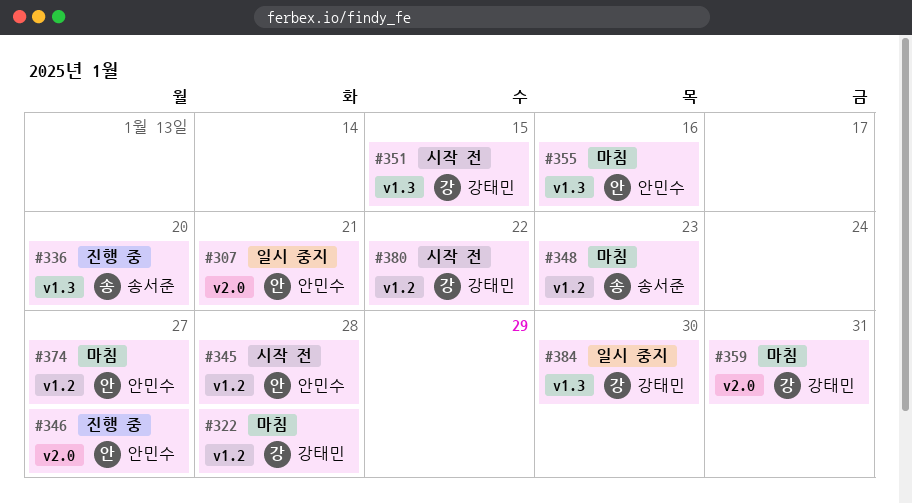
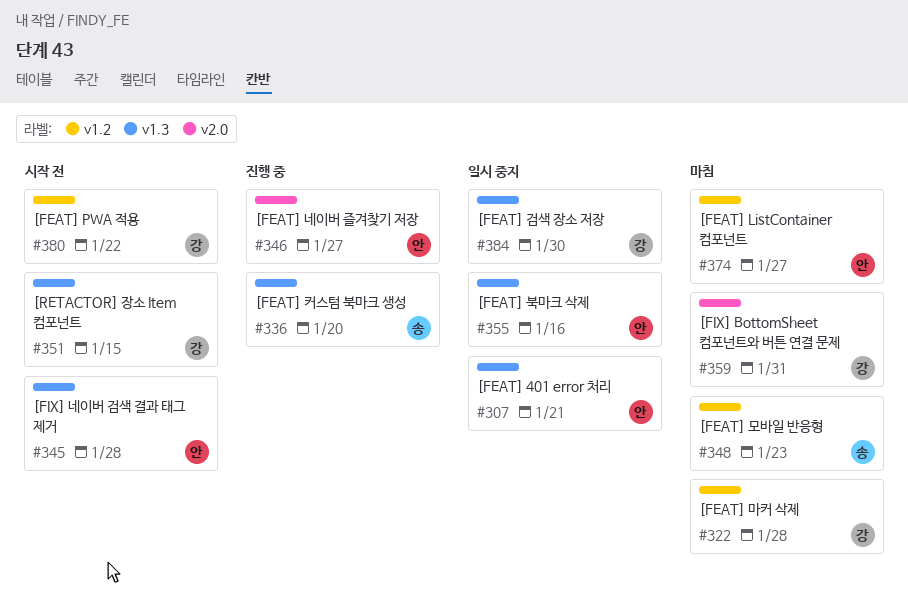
#307, label: v2.0 -> v1.3
#345, label: v1.2 -> v1.3
#355, status: 마침 -> 일시 중지

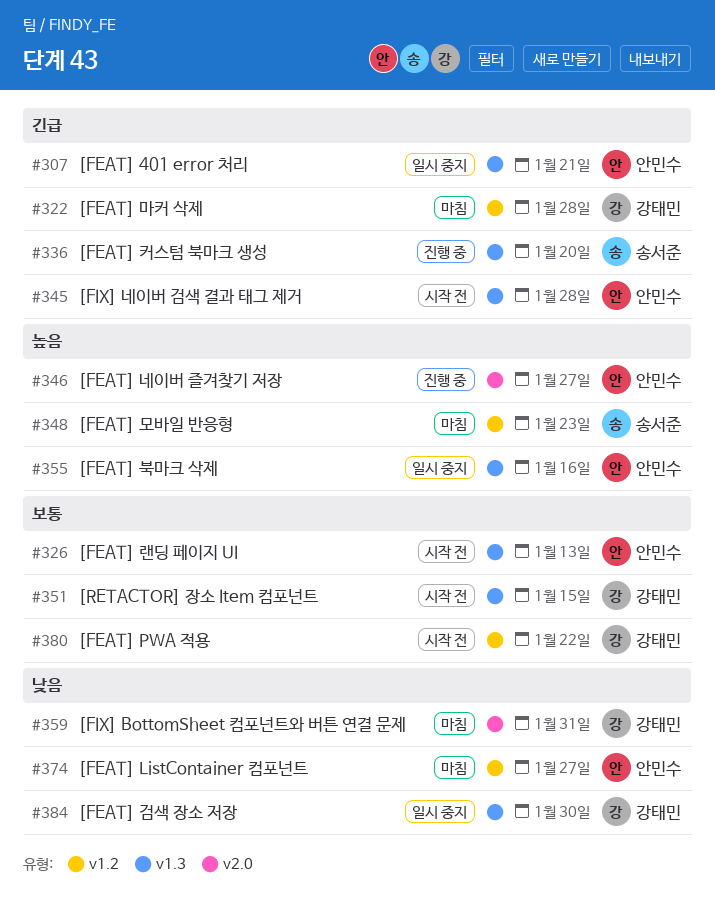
#326: none -> present

